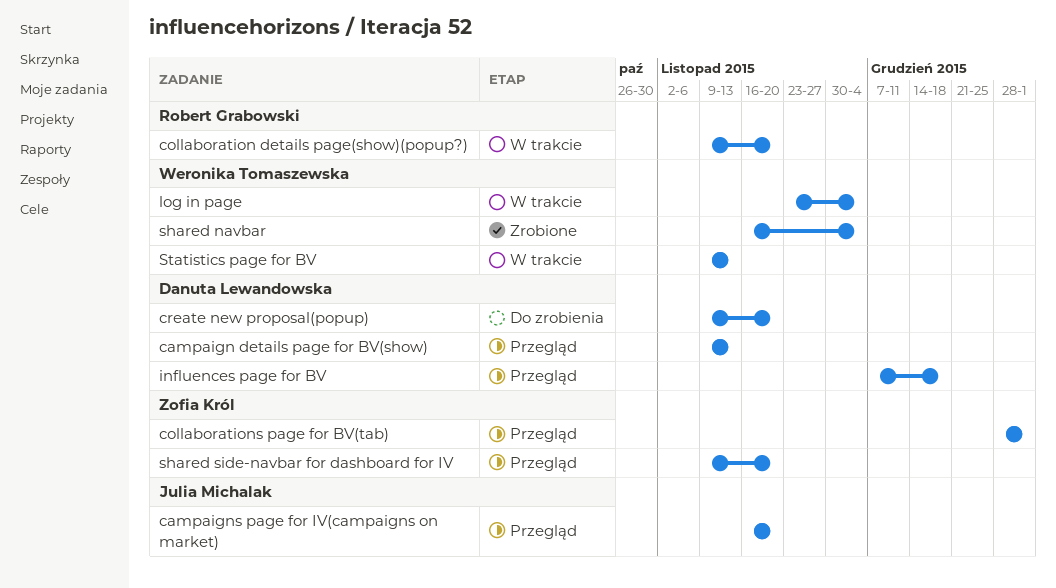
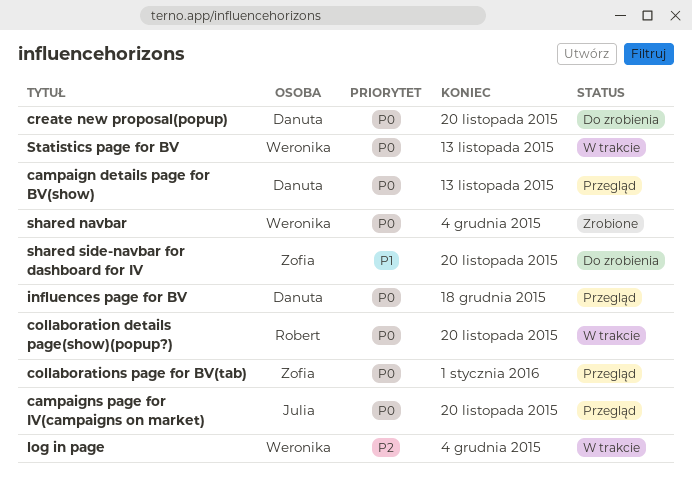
shared side-navbar for dashboard for IV, status: Przegląd -> Do zrobienia

